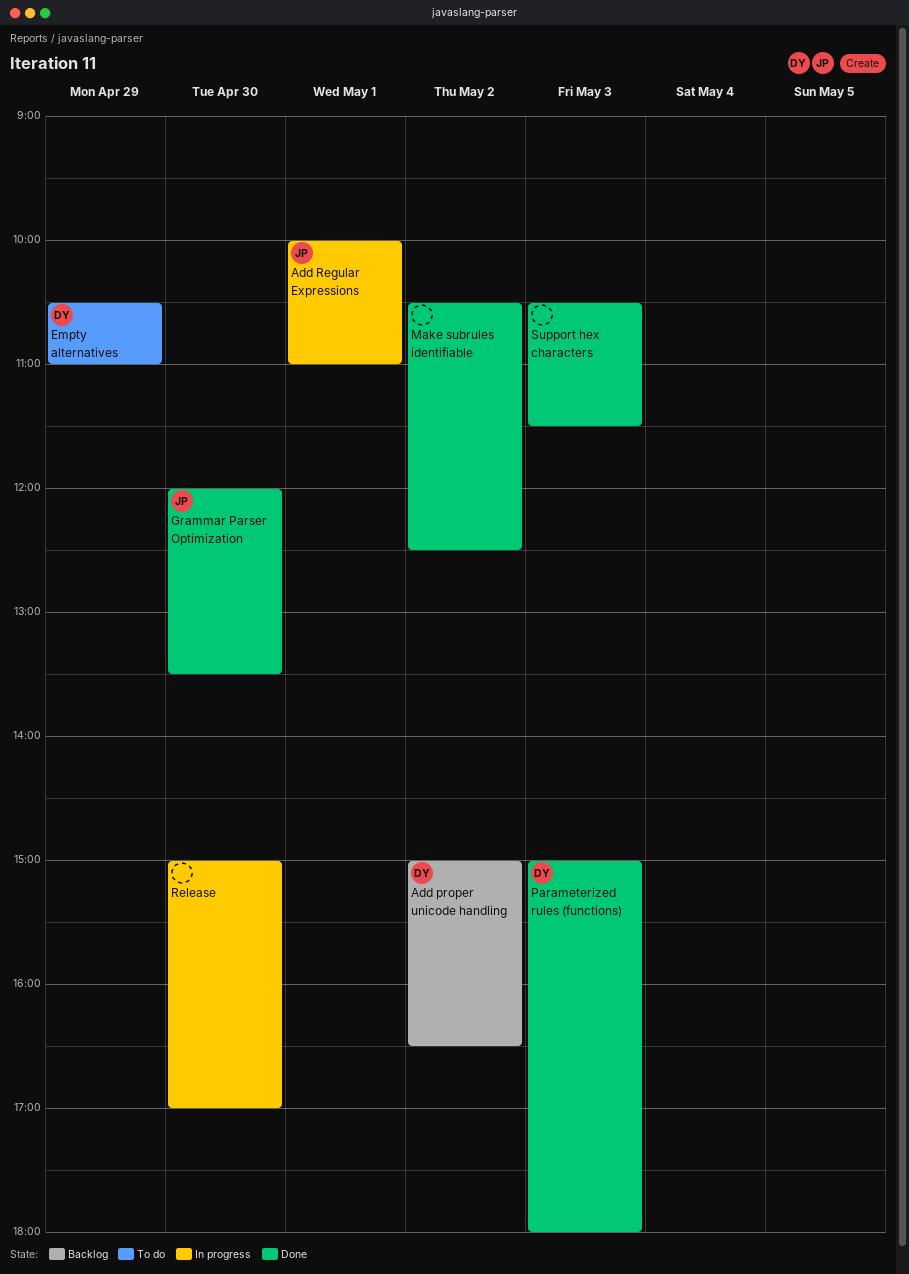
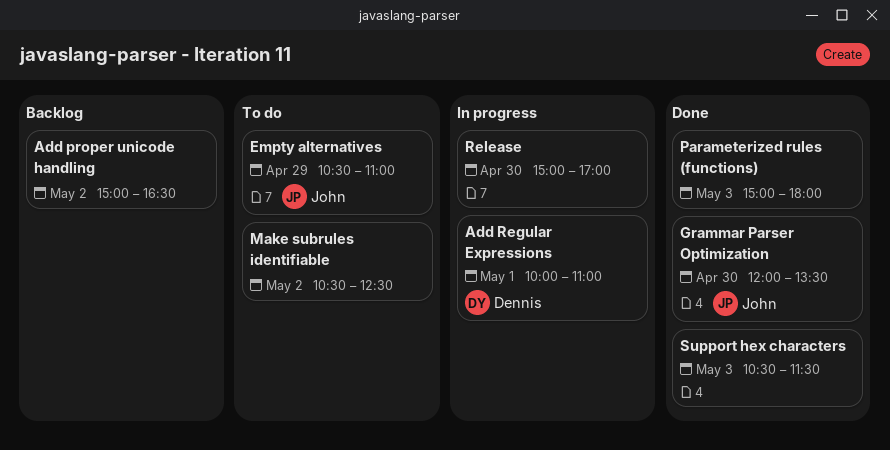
Add proper unicode handling, owner: Dennis -> none
Add Regular Expressions, owner: John -> Dennis
Empty alternatives, owner: Dennis -> John
Make subrules identifiable, status: Done -> To do
Parameterized rules (functions), owner: Dennis -> none

